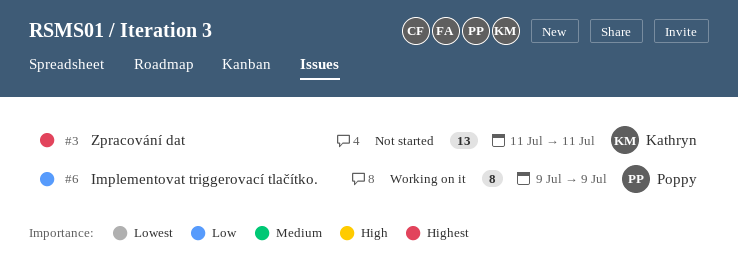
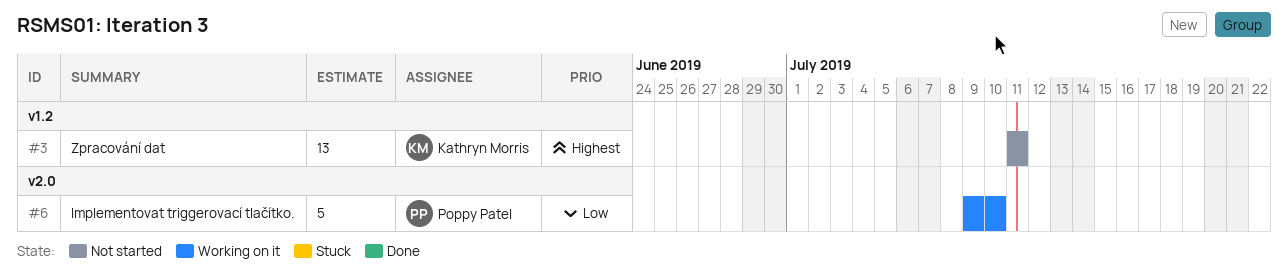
#6, estimate: 8 -> 5
#6, due: Jul 9 -> Jul 10

